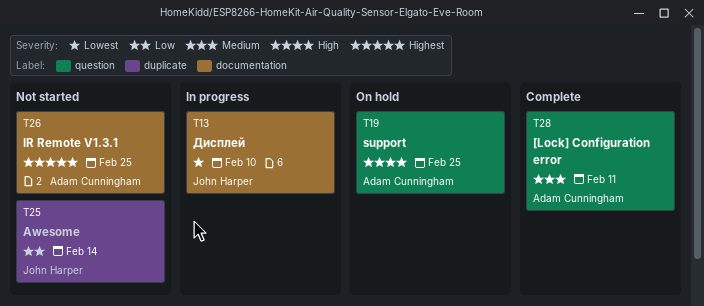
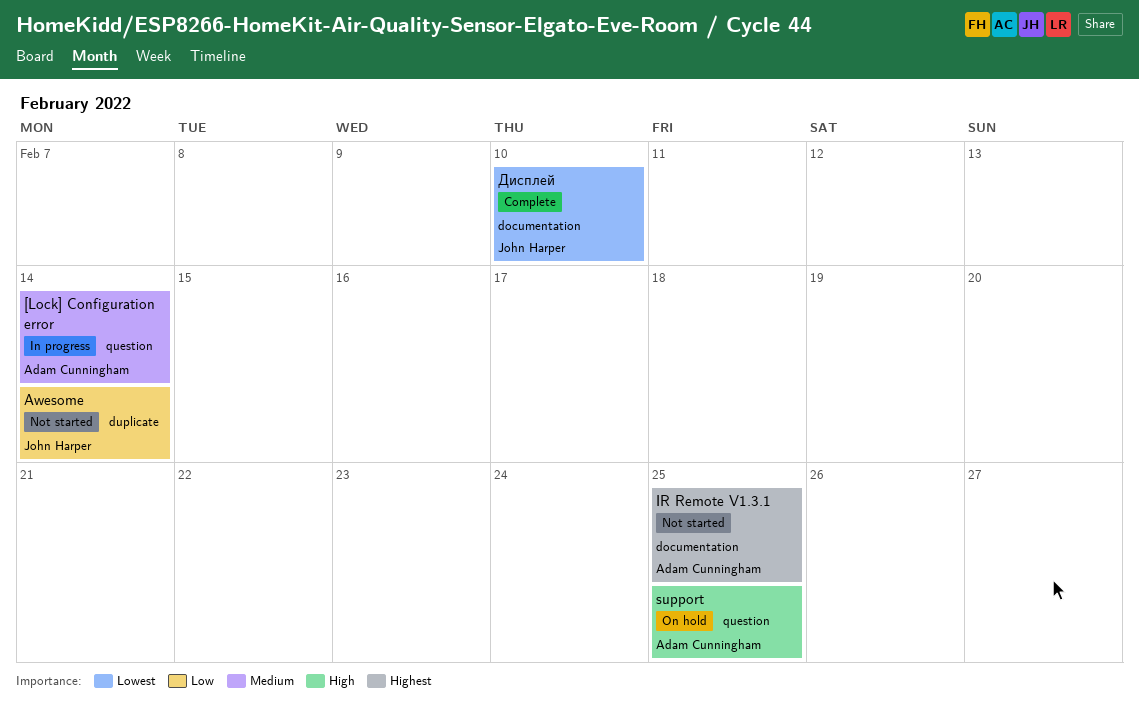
[Lock] Configuration error, status: Complete -> In progress
[Lock] Configuration error, due: Feb 11 -> Feb 14
Дисплей, status: In progress -> Complete

